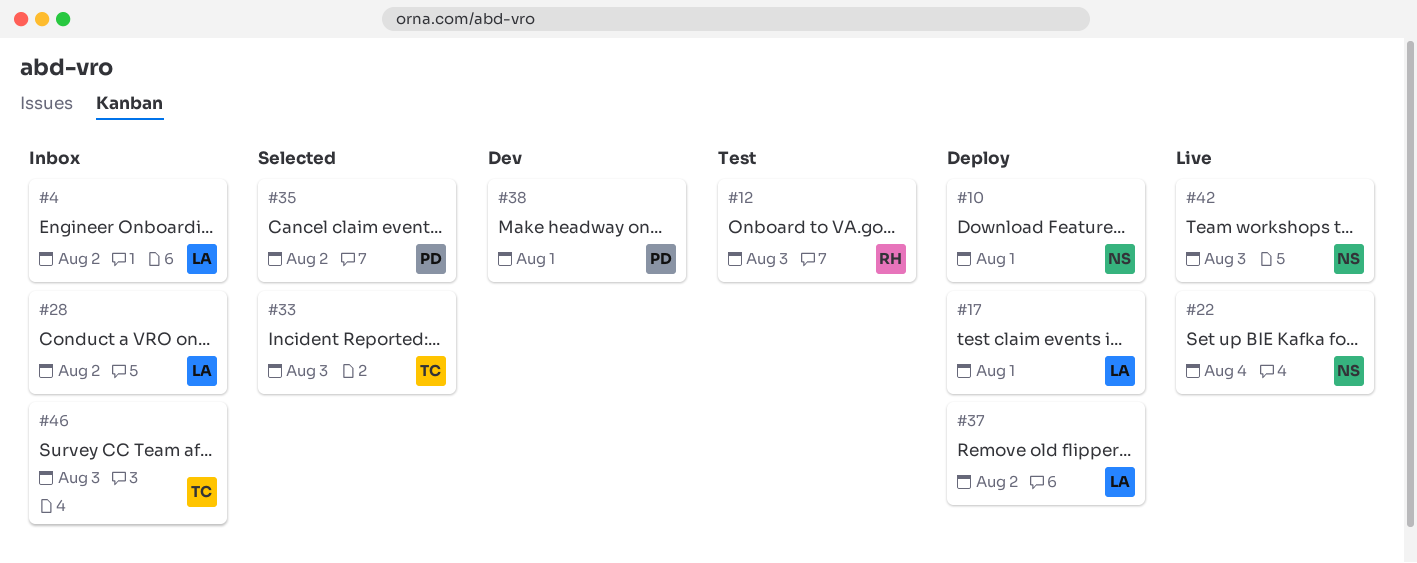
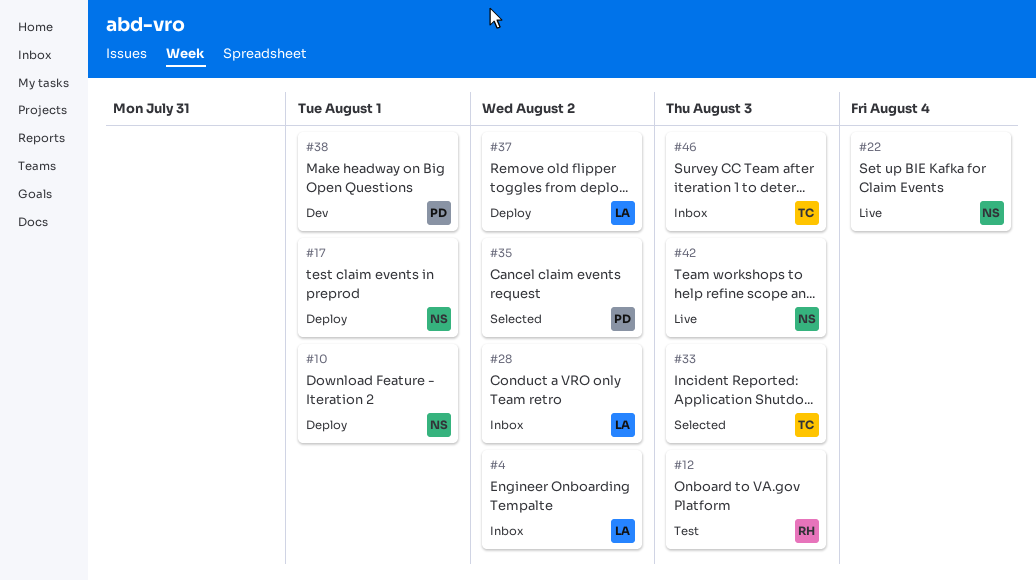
#17, owner: LA -> NS

